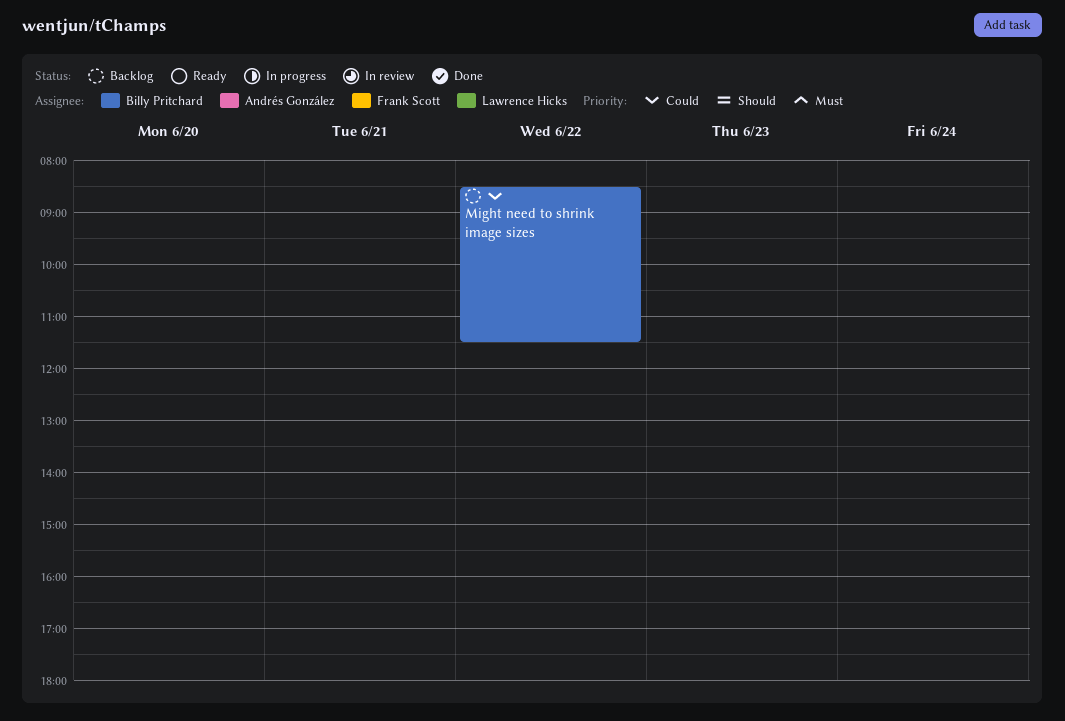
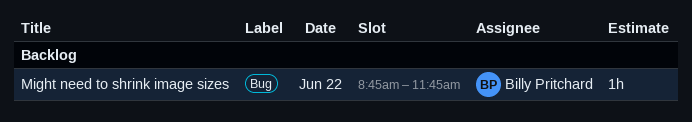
Might need to shrink image sizes, begins: 08:30 -> 08:45
Might need to shrink image sizes, ends: 11:30 -> 11:45

